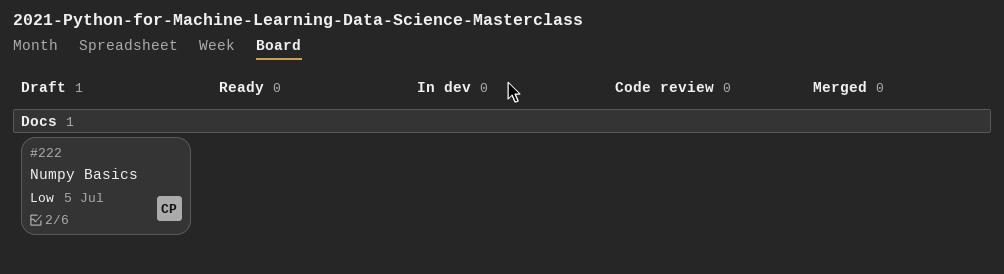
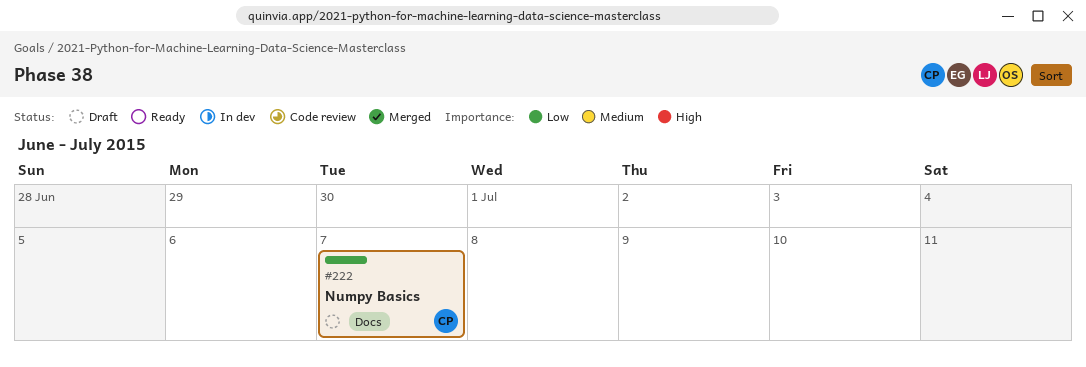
#222, due: Jul 5 -> Jul 7

